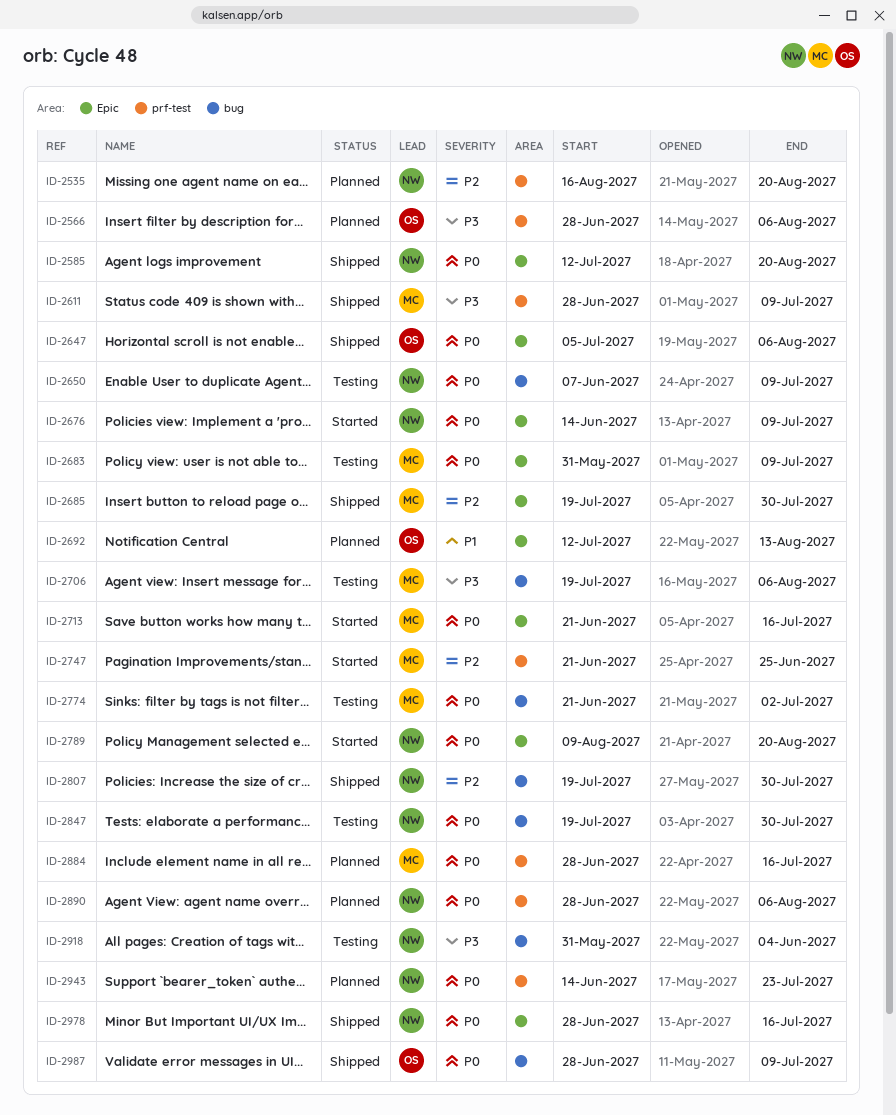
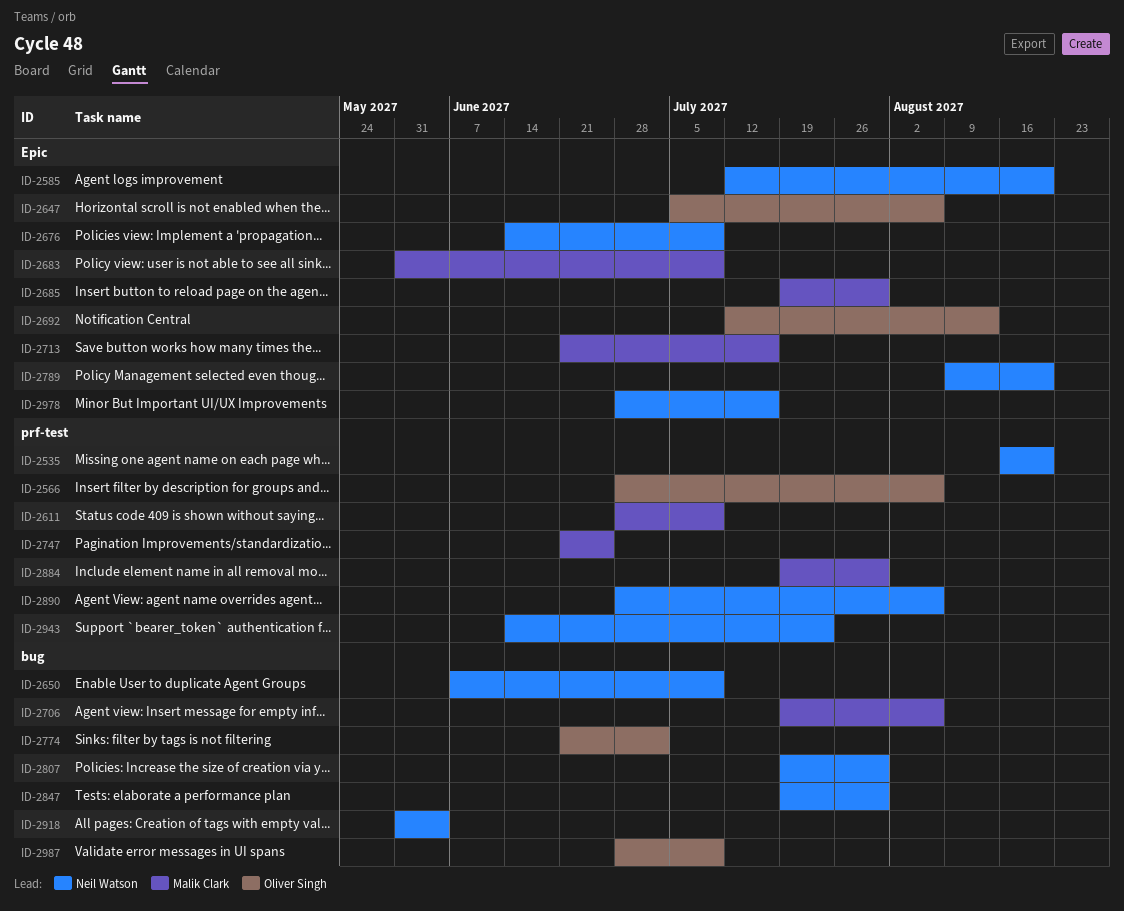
ID-2774, owner: Malik Clark -> Oliver Singh
ID-2884, start: Jun 28 -> Jul 19
ID-2884, due: Jul 16 -> Jul 30

